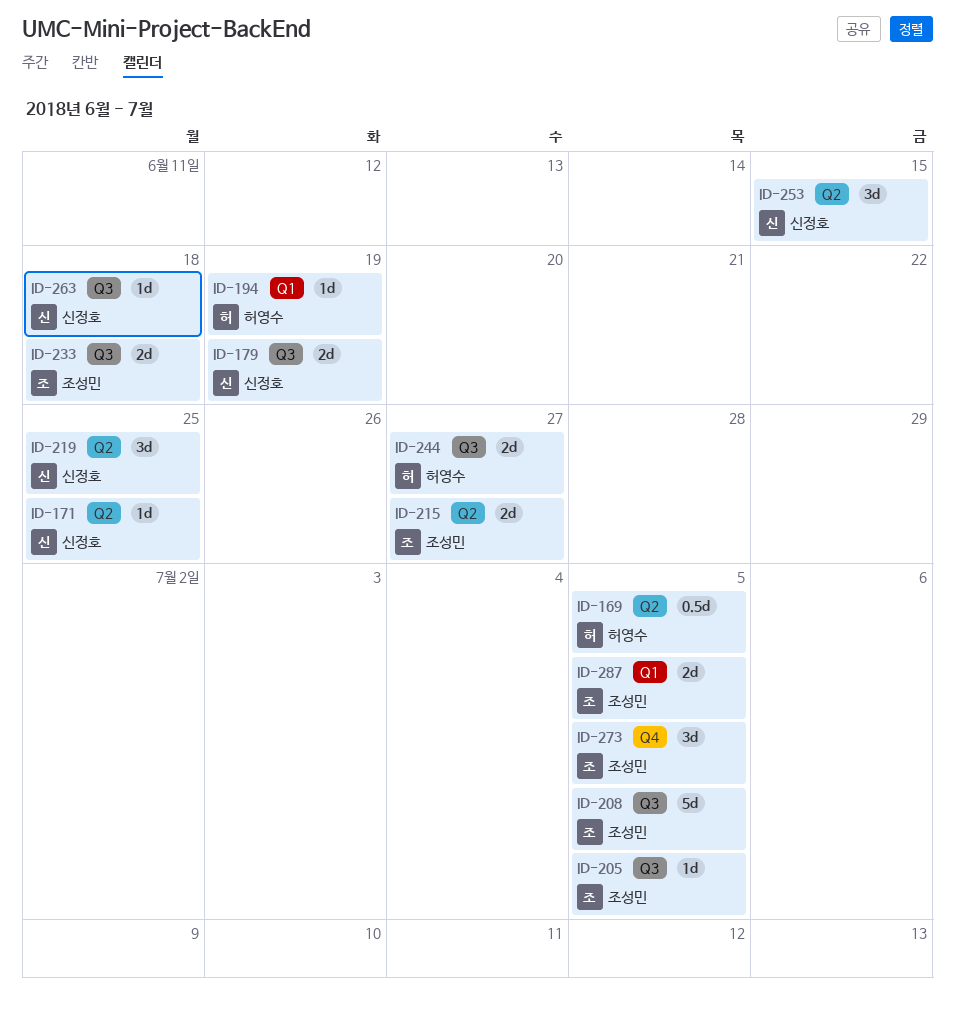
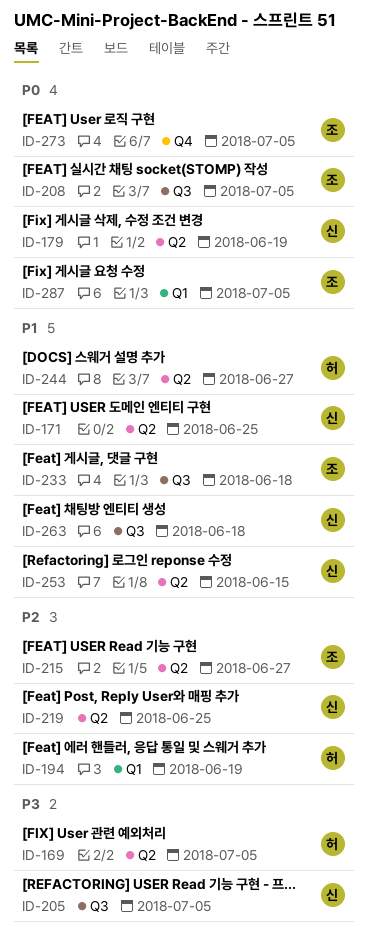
ID-179, label: Q3 -> Q2
ID-205, owner: 조성민 -> 신정호
ID-244, label: Q3 -> Q2

